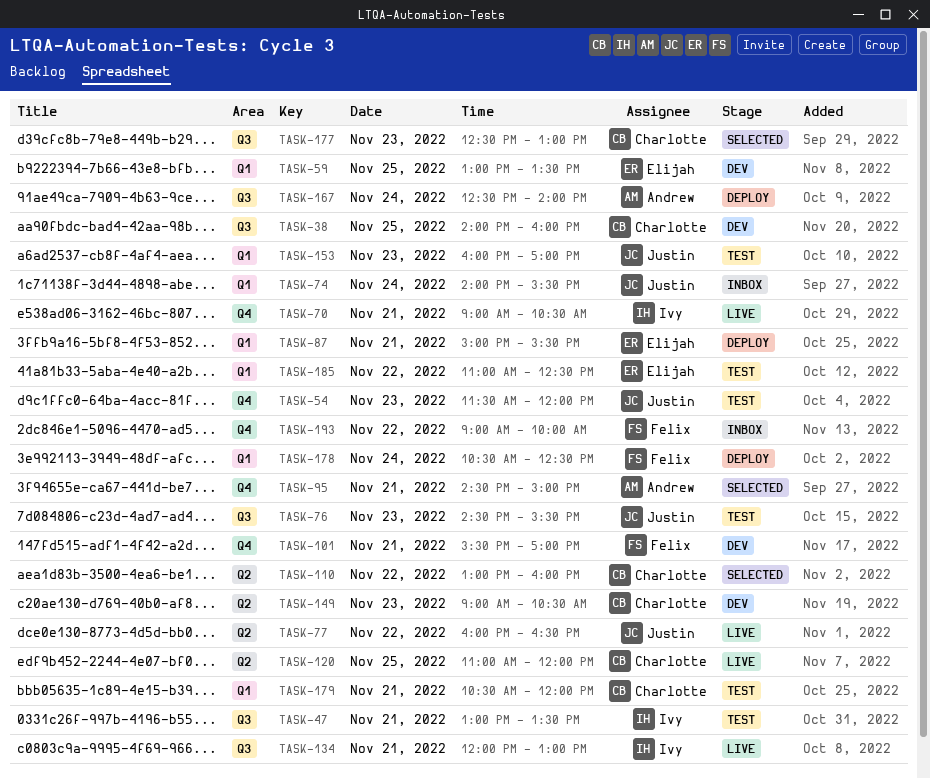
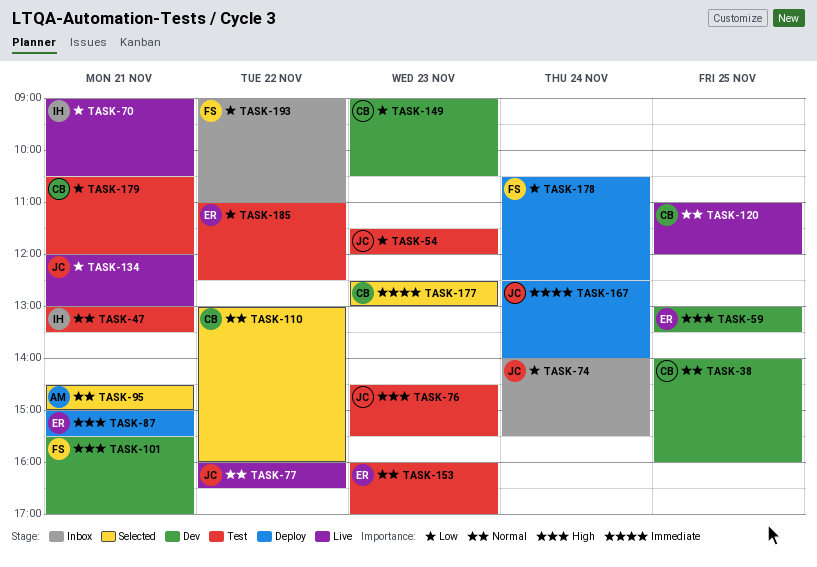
TASK-134, owner: Ivy -> Justin
TASK-153, owner: Justin -> Elijah
TASK-167, owner: Andrew -> Justin
TASK-193, ends: 10:00 -> 11:00

